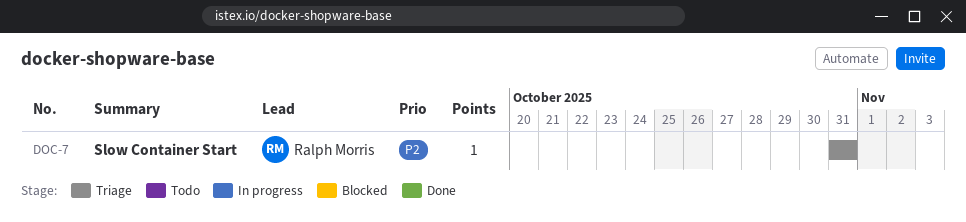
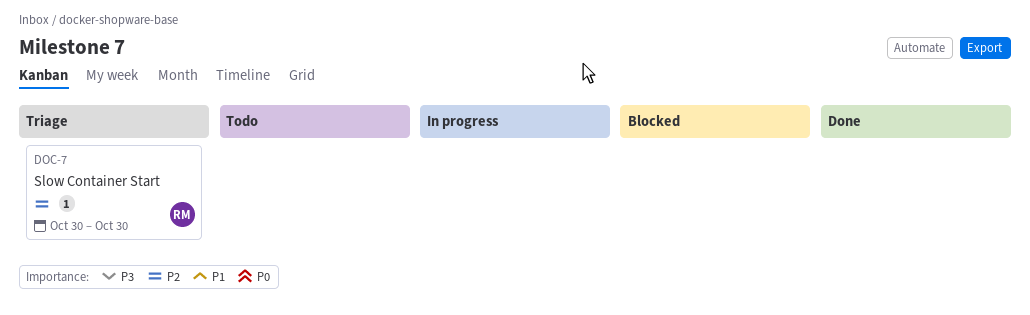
DOC-7, start: Oct 31 -> Oct 30
DOC-7, due: Oct 31 -> Oct 30

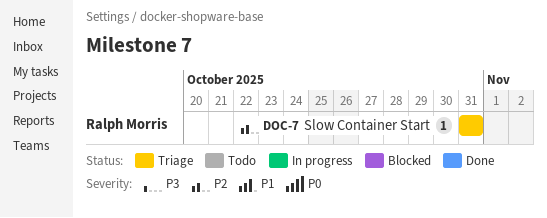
DOC-7, start: Oct 30 -> Oct 31
DOC-7, due: Oct 30 -> Oct 31

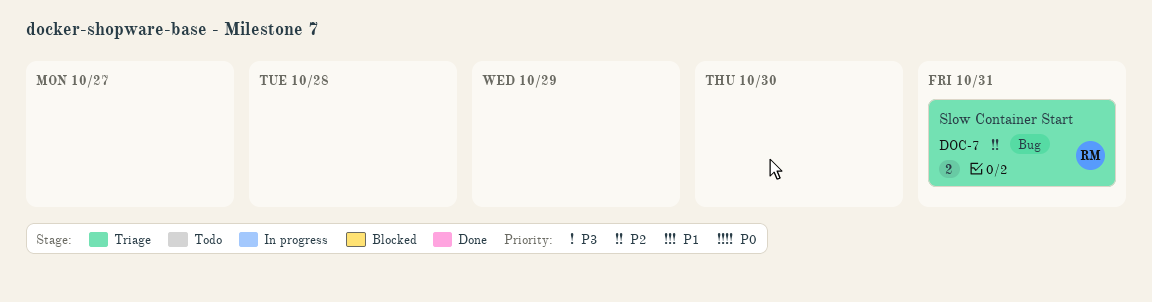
DOC-7, estimate: 1 -> 2

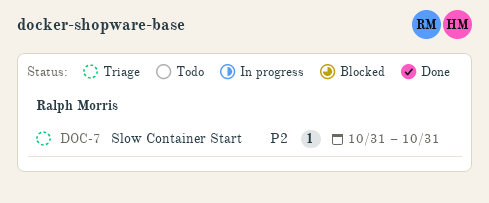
DOC-7, estimate: 2 -> 1

